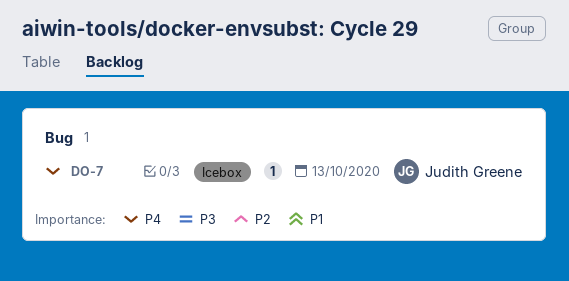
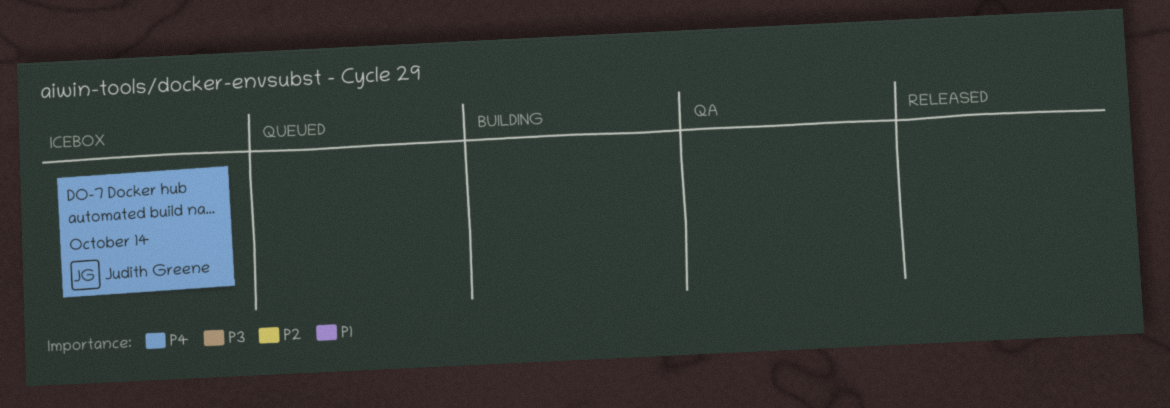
DO-7, due: Oct 13 -> Oct 14

